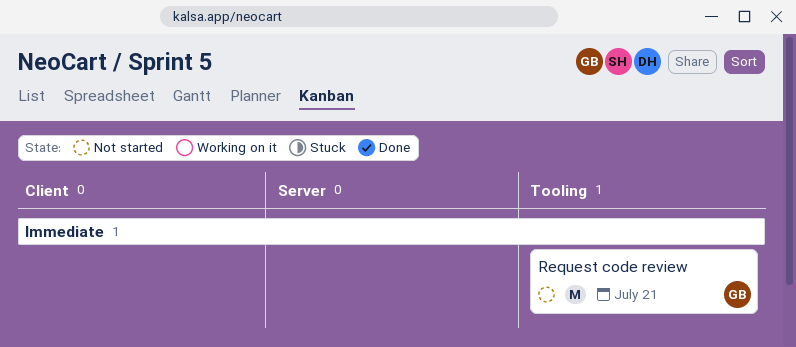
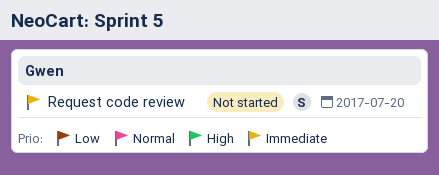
Request code review, estimate: M -> S
Request code review, due: Jul 21 -> Jul 20

